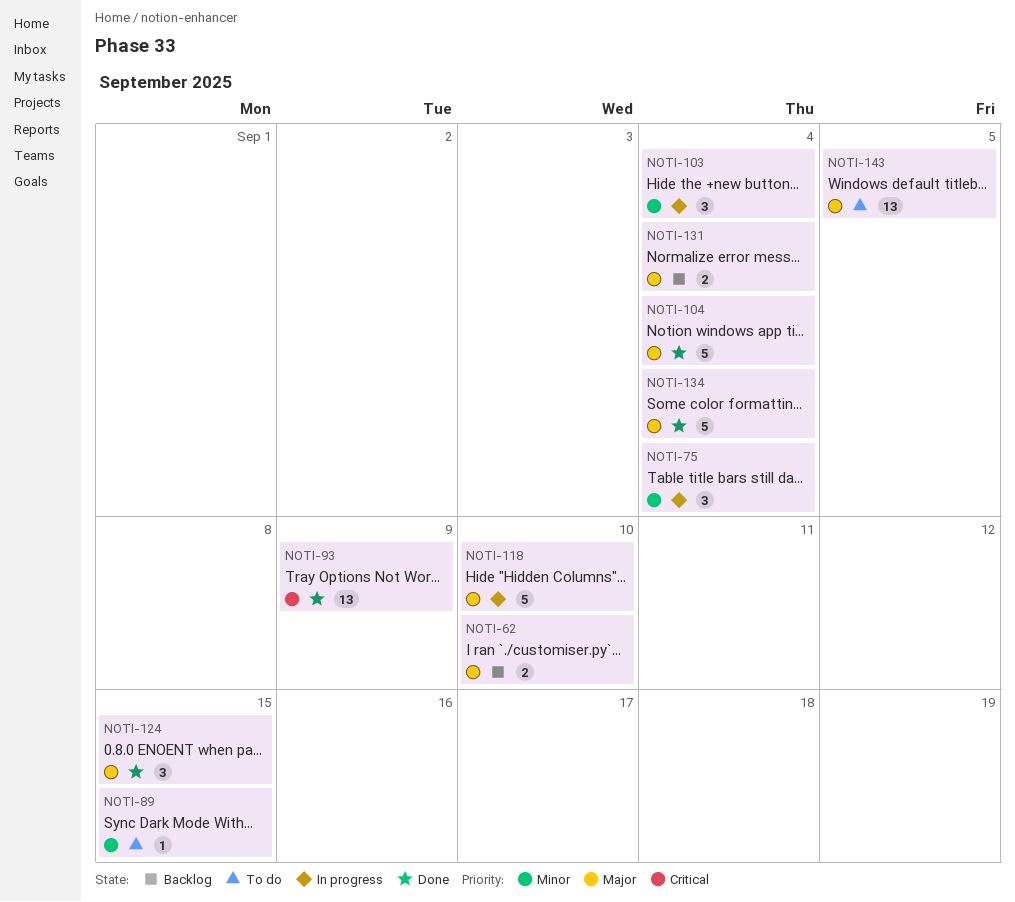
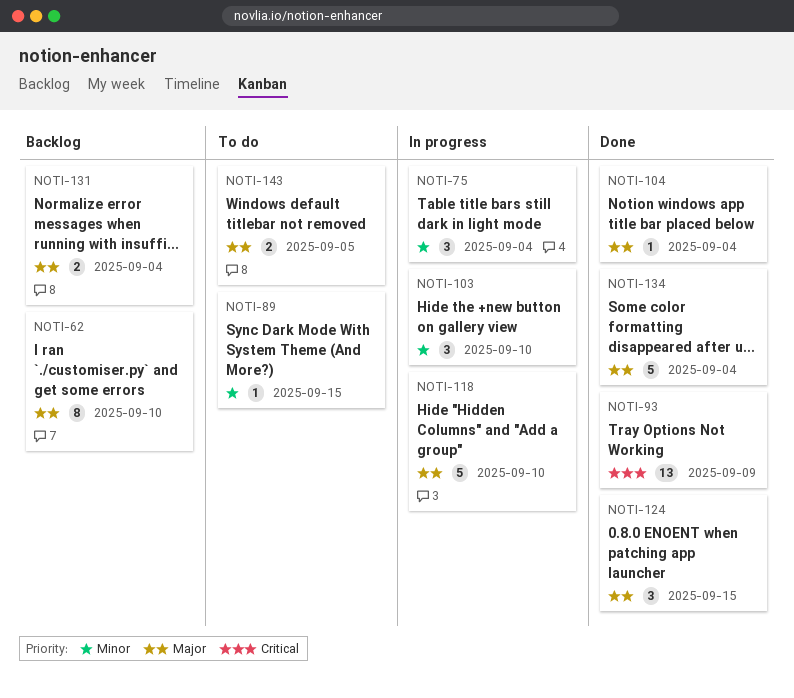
NOTI-62, estimate: 2 -> 8
NOTI-103, due: Sep 4 -> Sep 10
NOTI-104, estimate: 5 -> 1
NOTI-143, estimate: 13 -> 2

